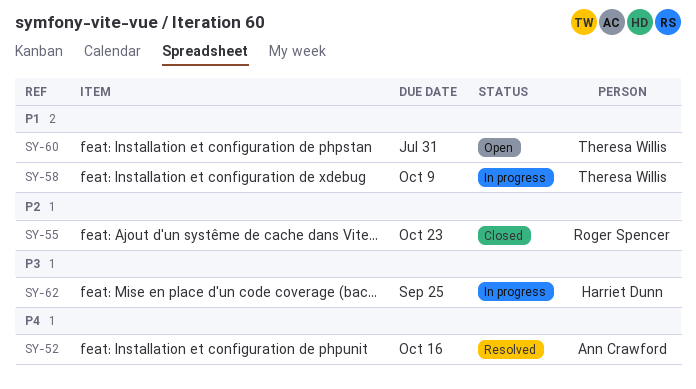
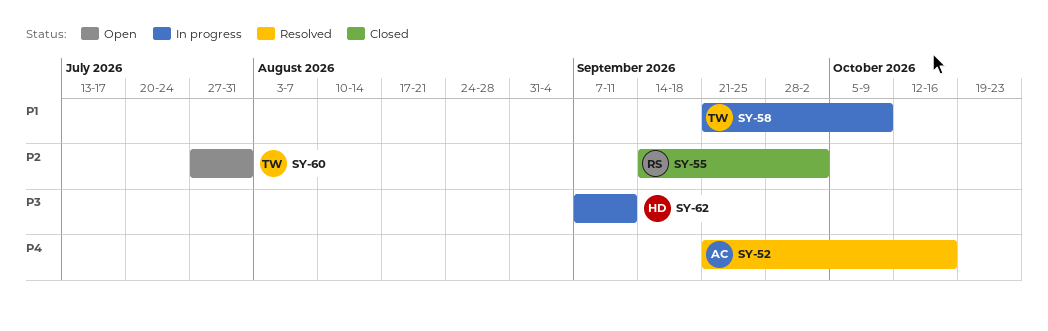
SY-55, due: Oct 23 -> Oct 2
SY-60, priority: P1 -> P2
SY-62, due: Sep 25 -> Sep 11

